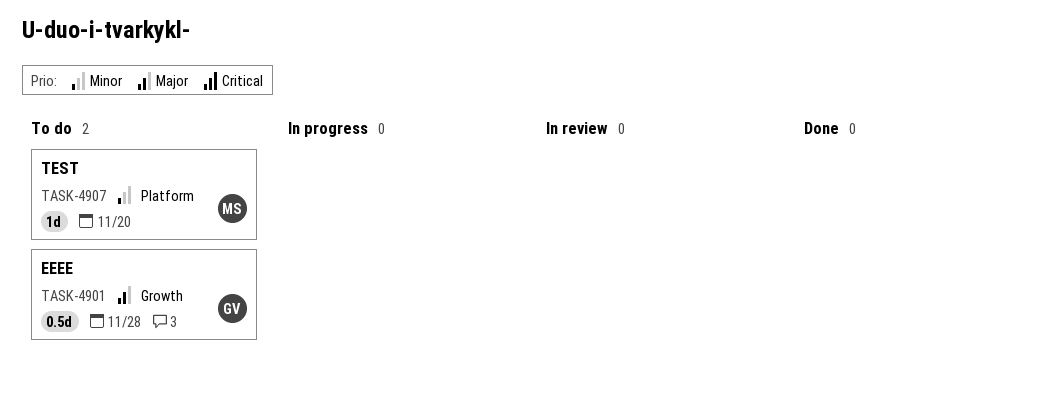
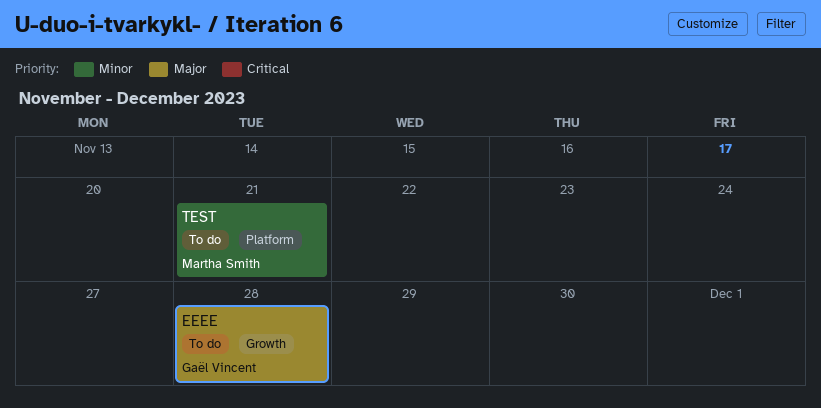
TEST, due: Nov 20 -> Nov 21

